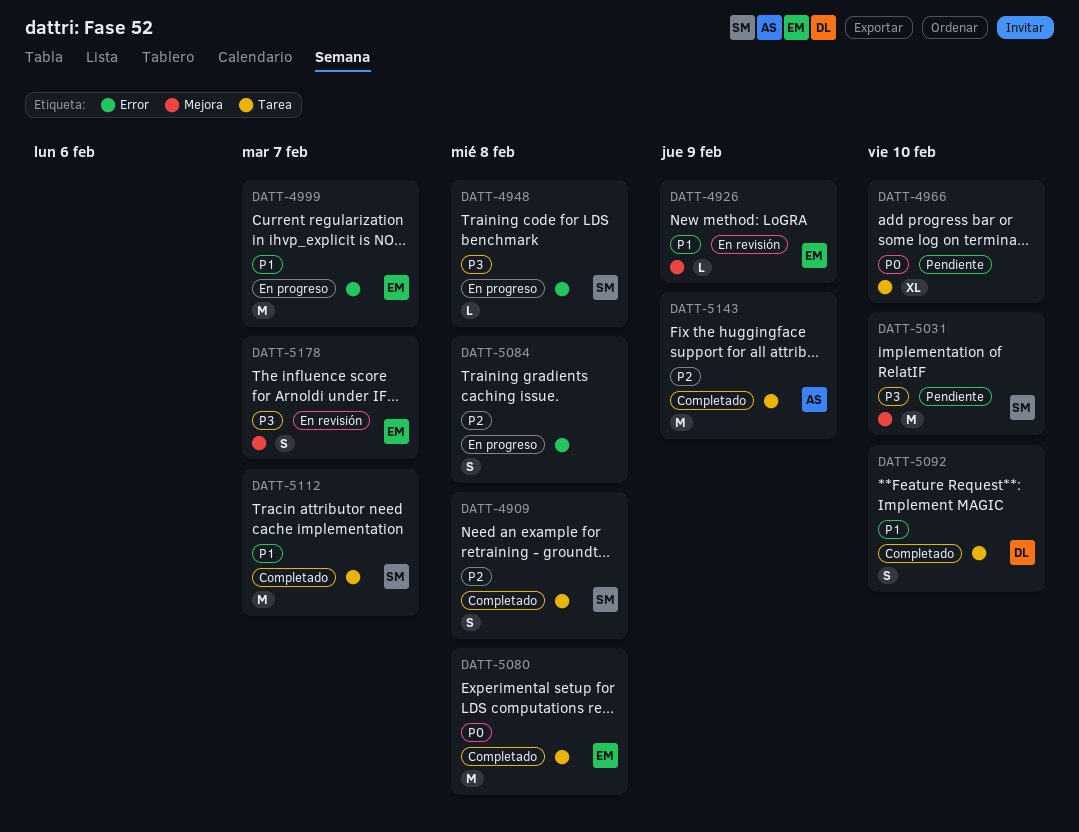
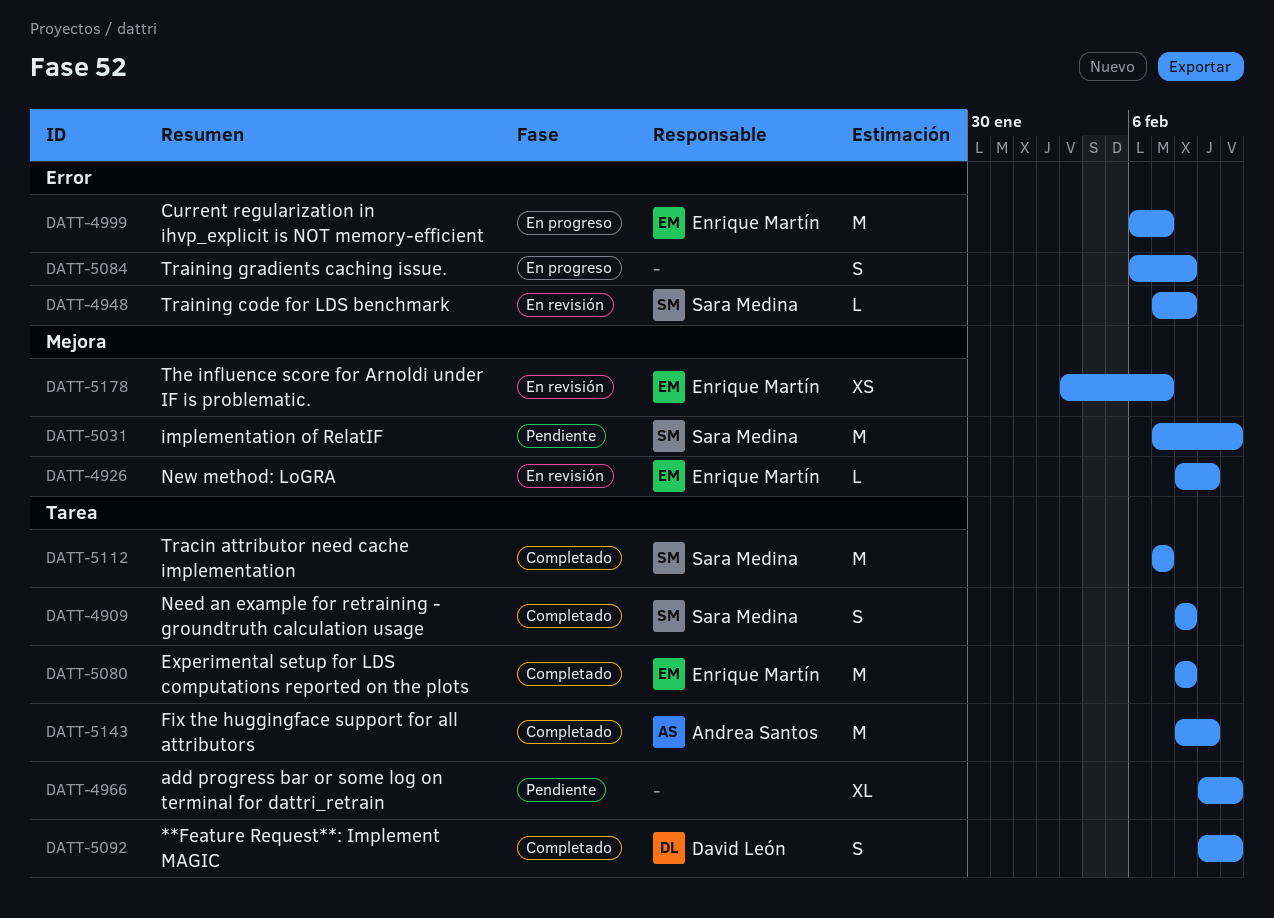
DATT-4948, status: En progreso -> En revisión
DATT-5178, estimate: S -> XS

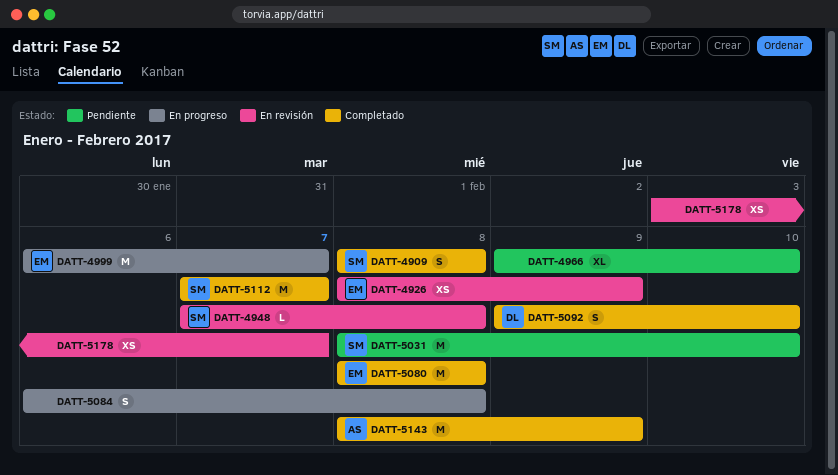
DATT-4926, estimate: L -> XS
DATT-5031, start: Feb 7 -> Feb 8
DATT-5178, owner: Enrique Martín -> none

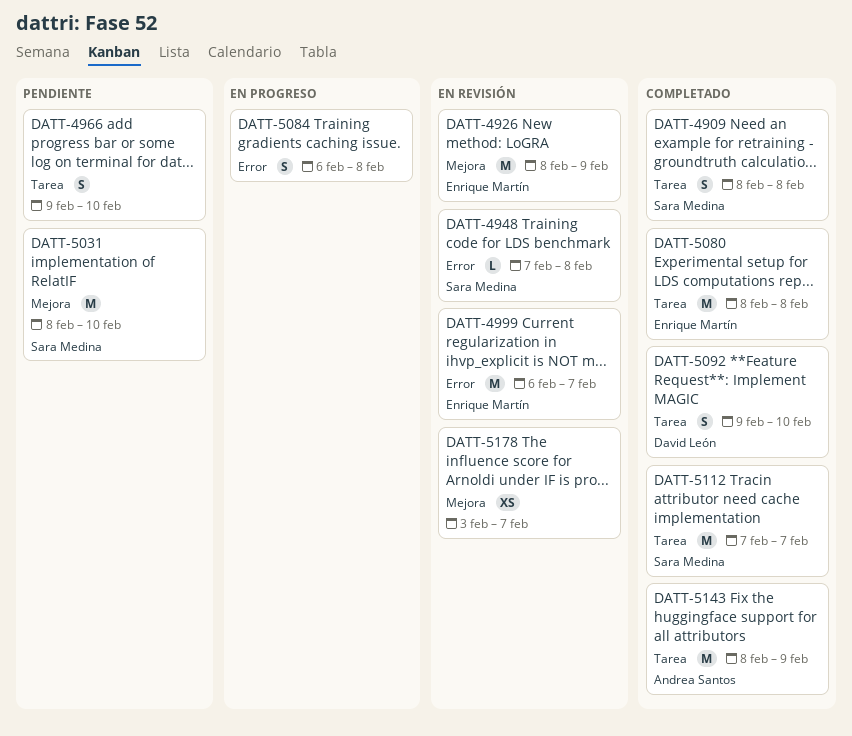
DATT-4926, estimate: XS -> M
DATT-4966, estimate: XL -> S
DATT-4999, status: En progreso -> En revisión

